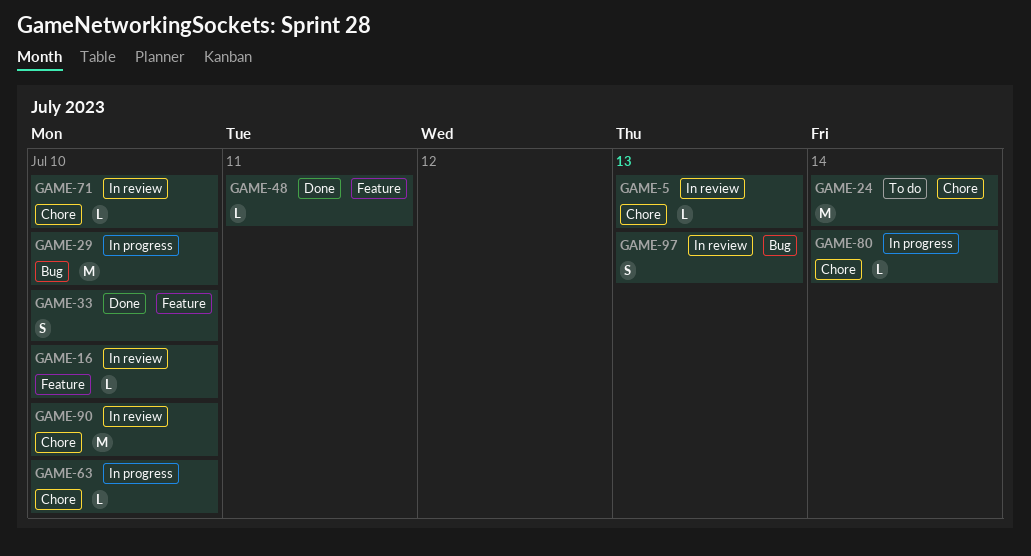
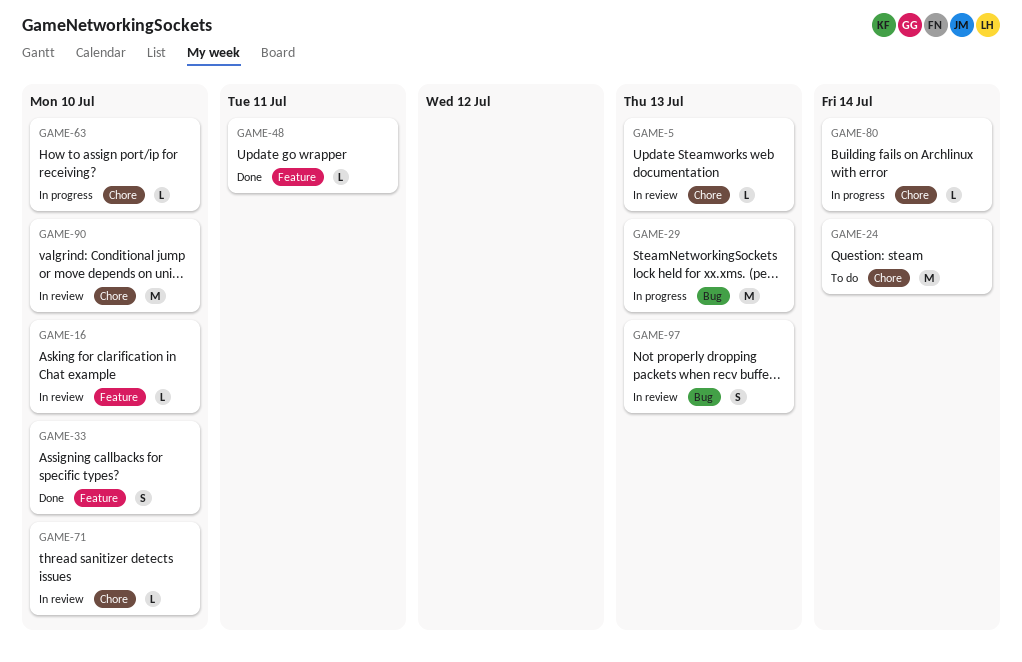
GAME-29, due: Jul 10 -> Jul 13

